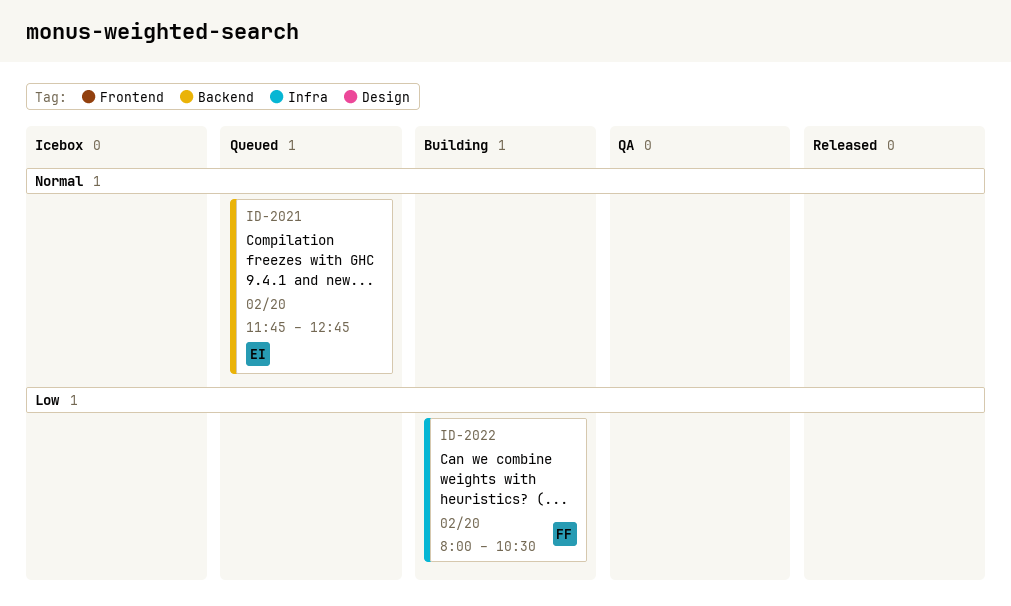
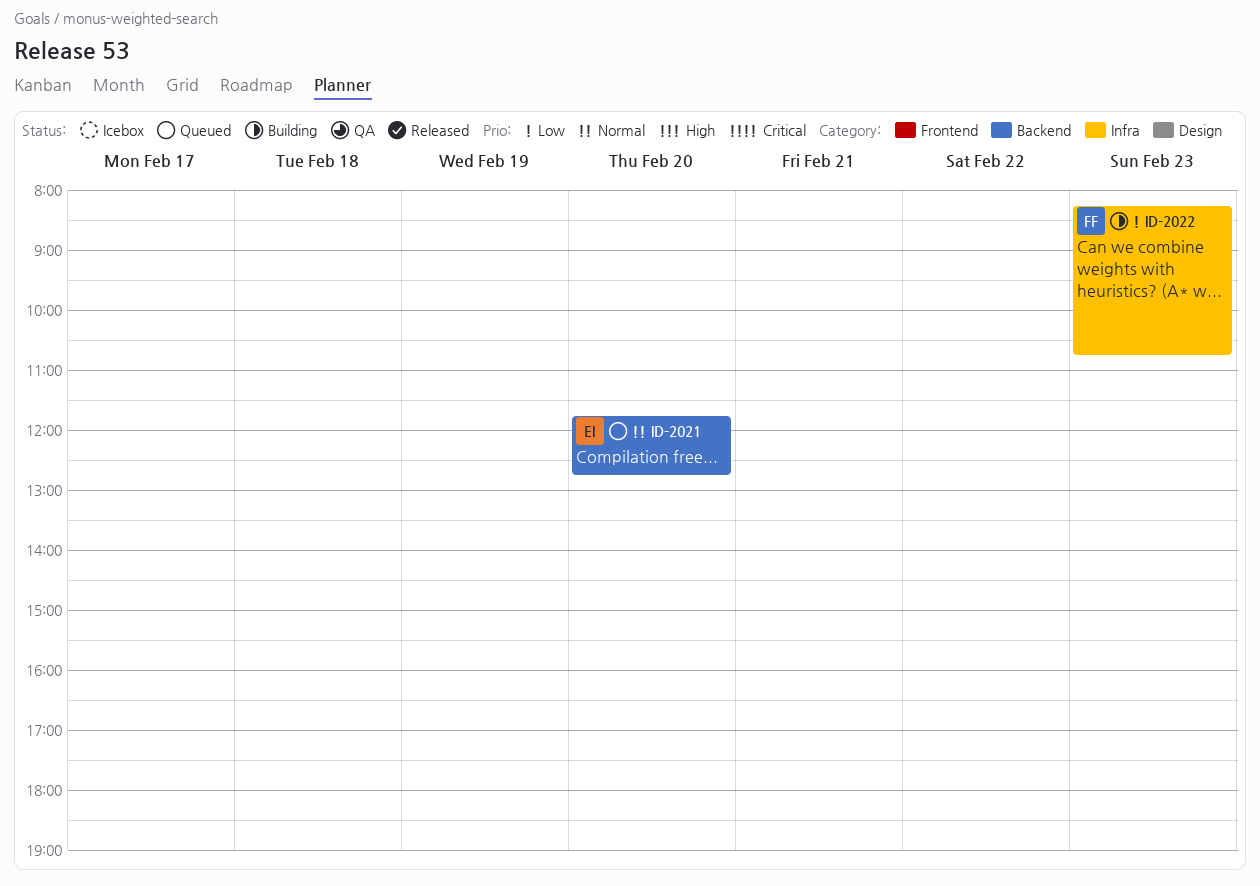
ID-2022, day: Feb 20 -> Feb 23
ID-2022, begins: 08:00 -> 08:15
ID-2022, ends: 10:30 -> 10:45

